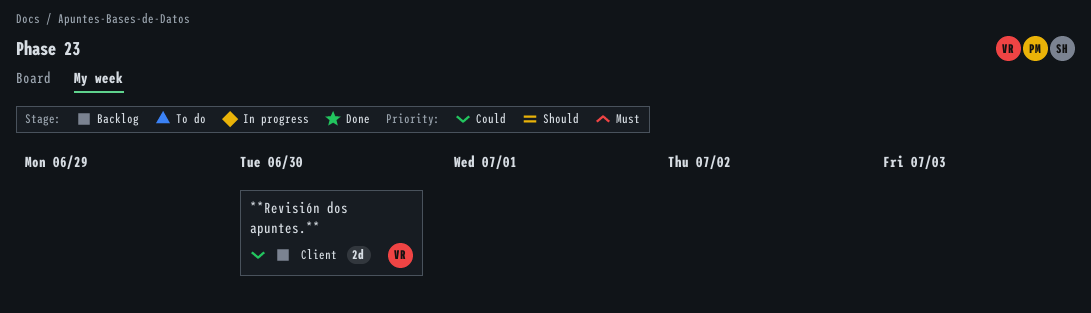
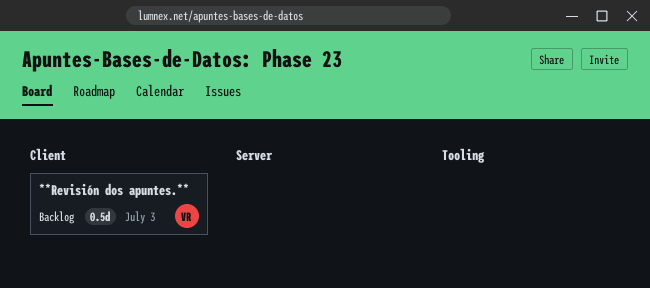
**Revisión dos apuntes.**, estimate: 2d -> 0.5d
**Revisión dos apuntes.**, due: Jun 30 -> Jul 3

